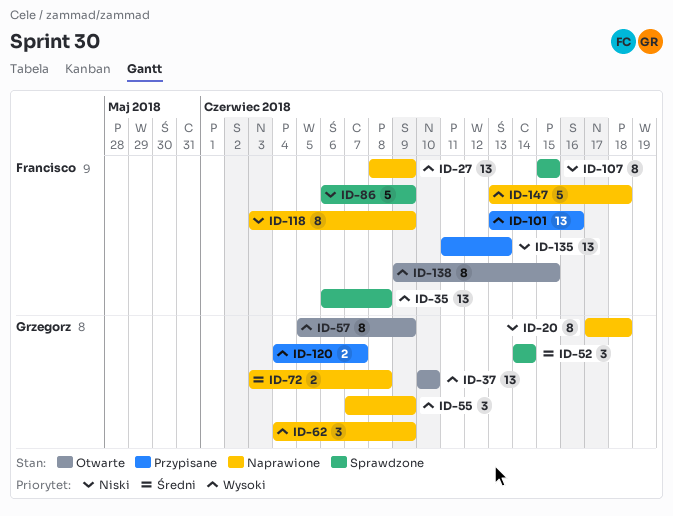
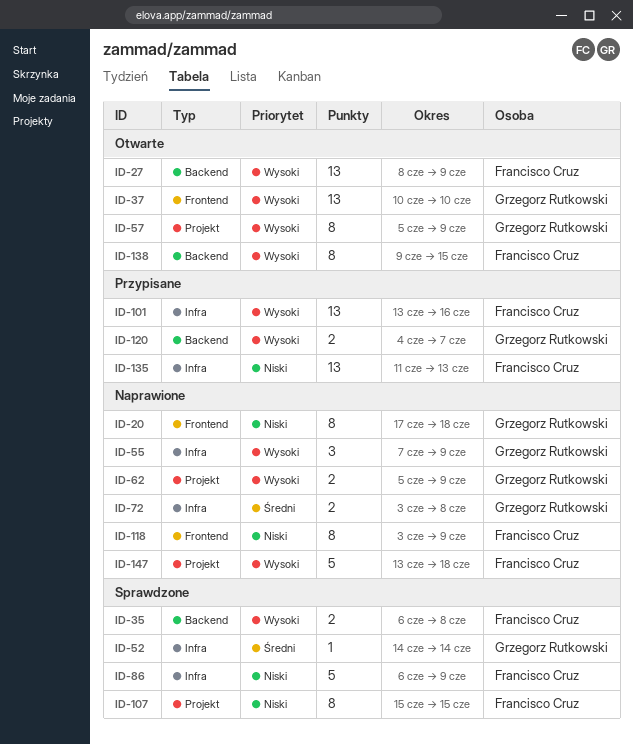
ID-27, status: Naprawione -> Otwarte
ID-35, estimate: 13 -> 2
ID-52, estimate: 3 -> 1
ID-62, estimate: 3 -> 2
ID-62, start: Jun 4 -> Jun 5

